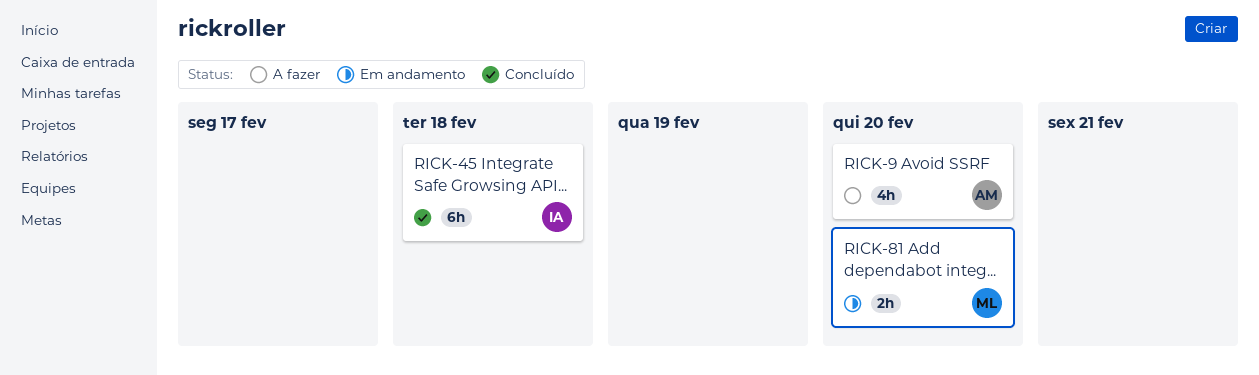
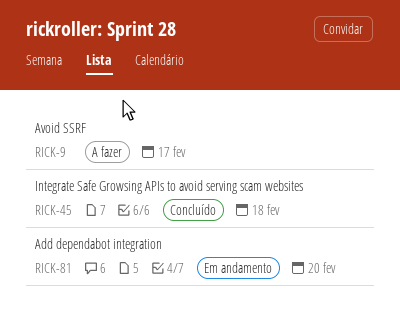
RICK-9, due: Feb 20 -> Feb 17

